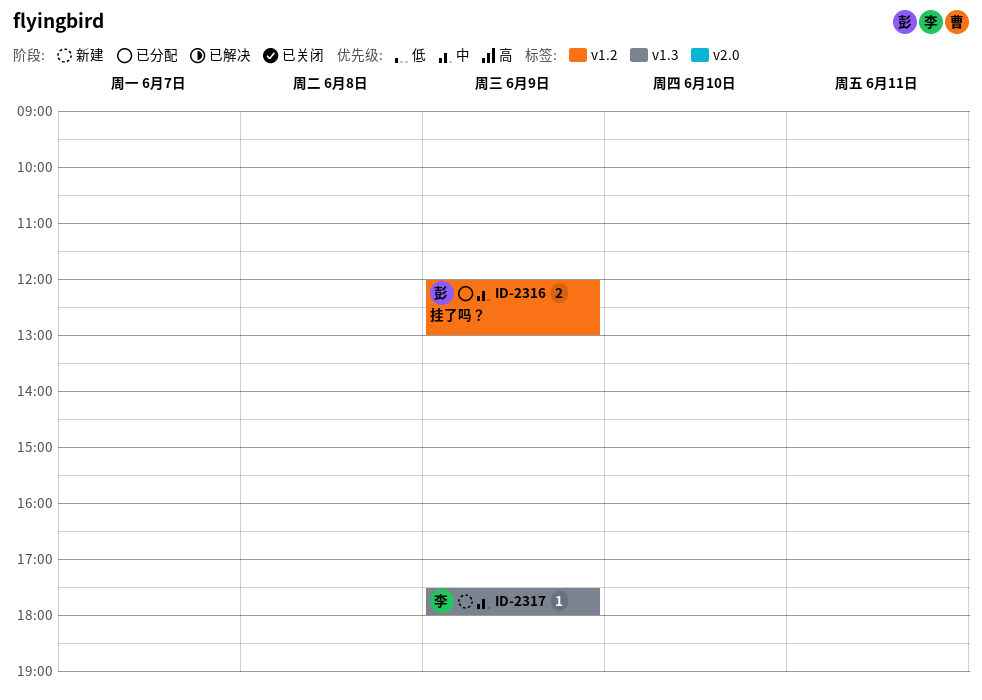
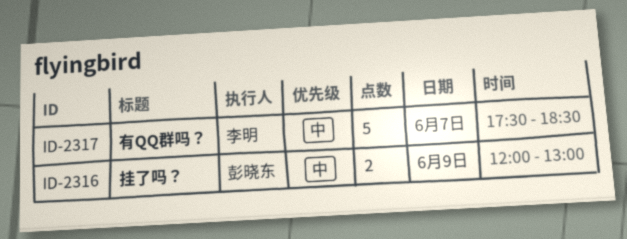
ID-2317, estimate: 1 -> 5
ID-2317, day: Jun 9 -> Jun 7
ID-2317, ends: 18:00 -> 18:30

